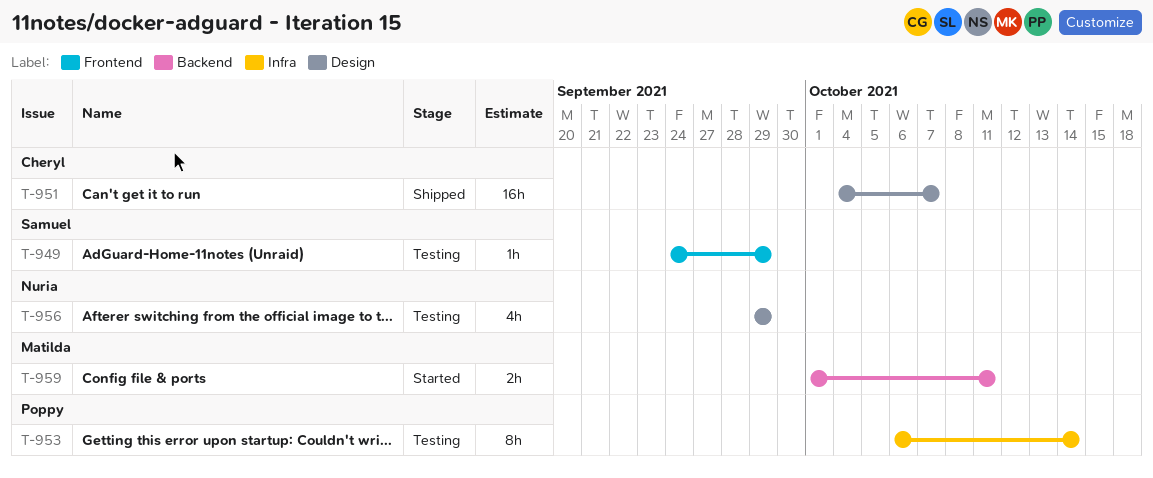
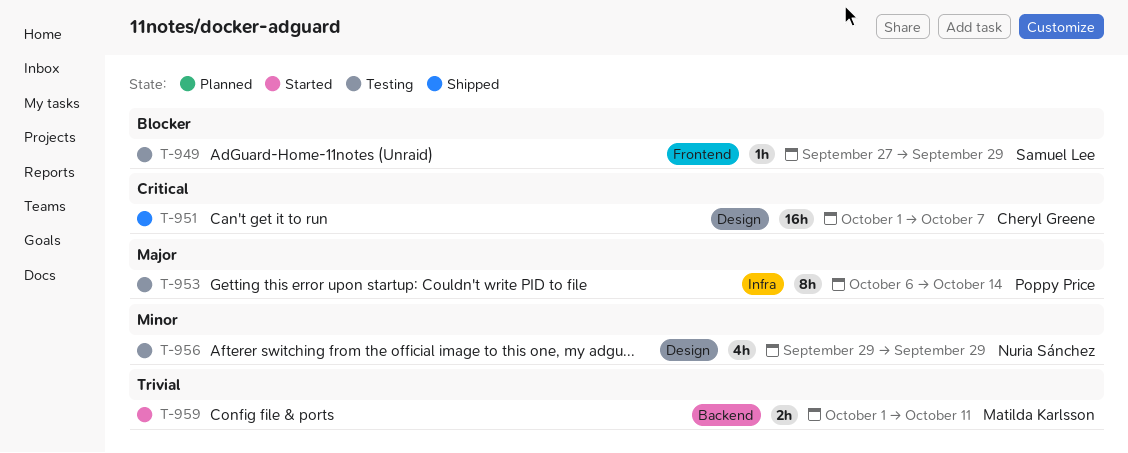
T-949, start: Sep 24 -> Sep 27
T-951, start: Oct 4 -> Oct 1

